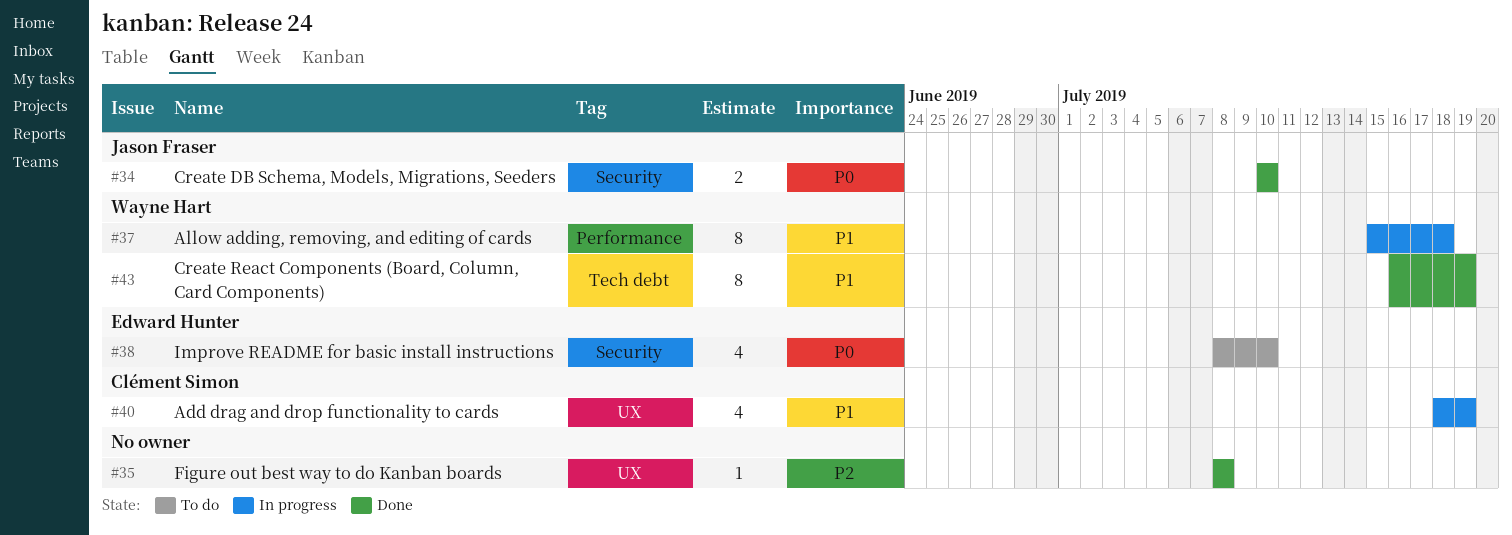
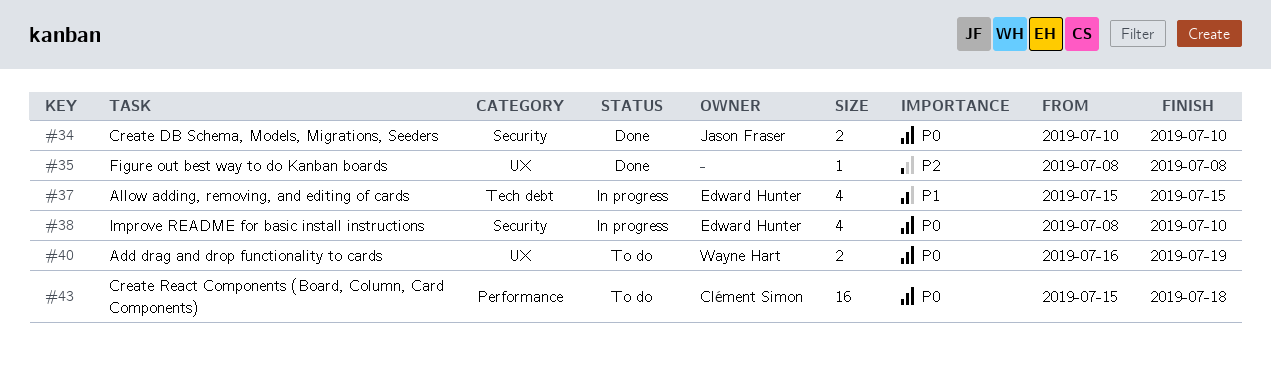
#37, owner: Wayne Hart -> Edward Hunter
#37, label: Performance -> Tech debt
#37, estimate: 8 -> 4
#37, due: Jul 18 -> Jul 15
#38, status: To do -> In progress
#40, status: In progress -> To do
#40, owner: Clément Simon -> Wayne Hart
#40, priority: P1 -> P0
#40, estimate: 4 -> 2
#40, start: Jul 18 -> Jul 16
#43, status: Done -> To do
#43, owner: Wayne Hart -> Clément Simon
#43, priority: P1 -> P0
#43, label: Tech debt -> Performance
#43, estimate: 8 -> 16
#43, start: Jul 16 -> Jul 15
#43, due: Jul 19 -> Jul 18

